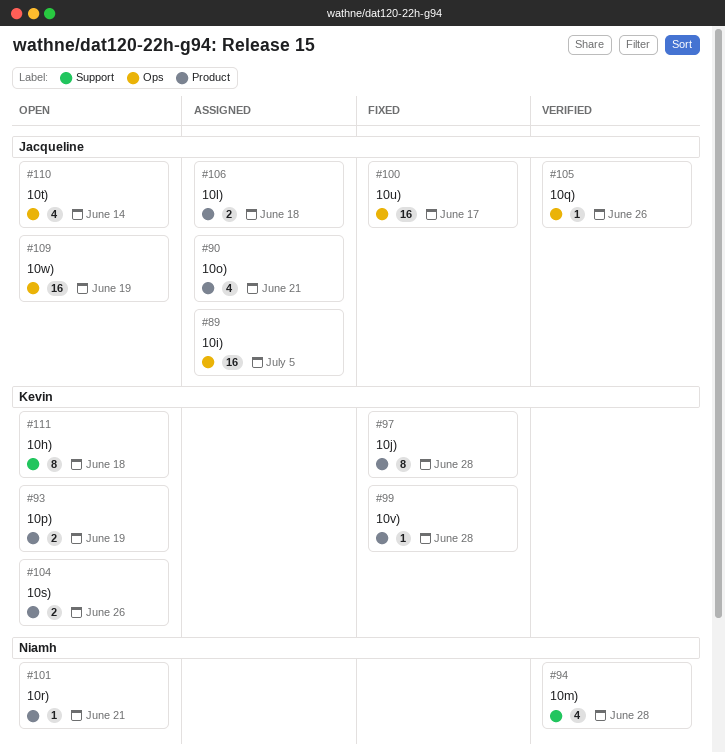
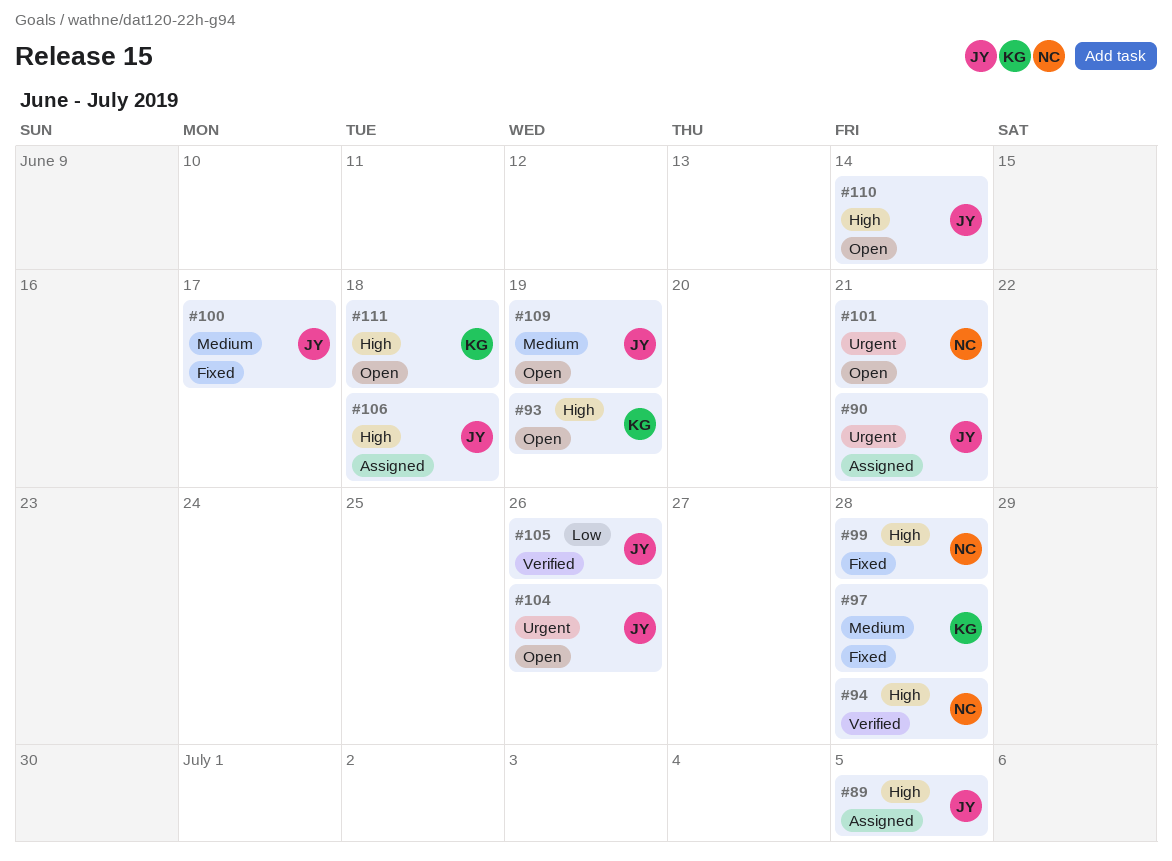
#99, owner: Kevin -> Niamh
#104, owner: Kevin -> Jacqueline

